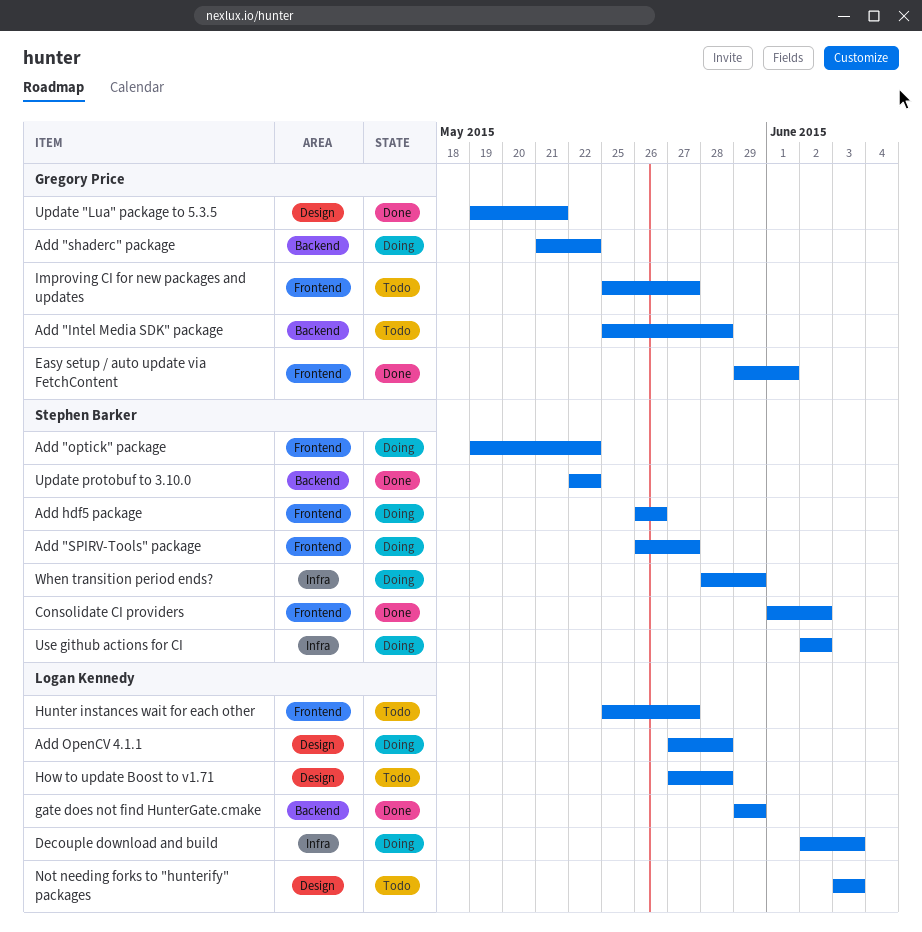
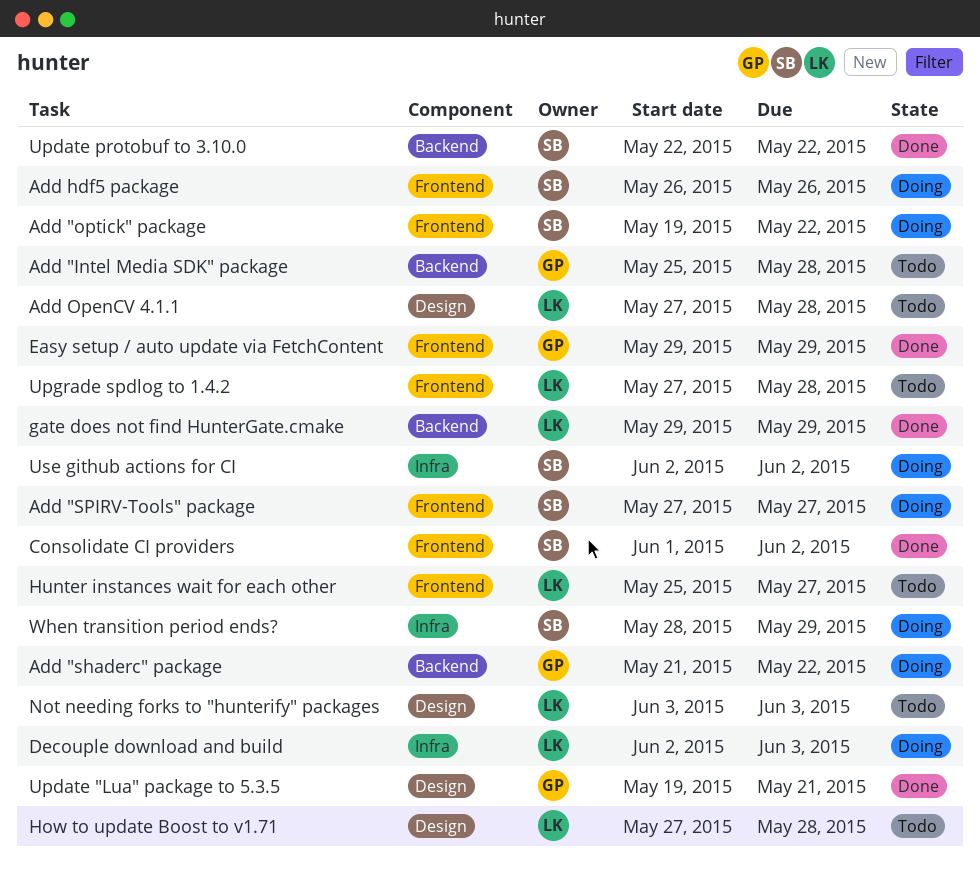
Add "SPIRV-Tools" package, start: May 26 -> May 27
Add OpenCV 4.1.1, status: Doing -> Todo
Easy setup / auto update via FetchContent, due: Jun 1 -> May 29
Improving CI for new packages and updates: present -> none
Upgrade spdlog to 1.4.2: none -> present

